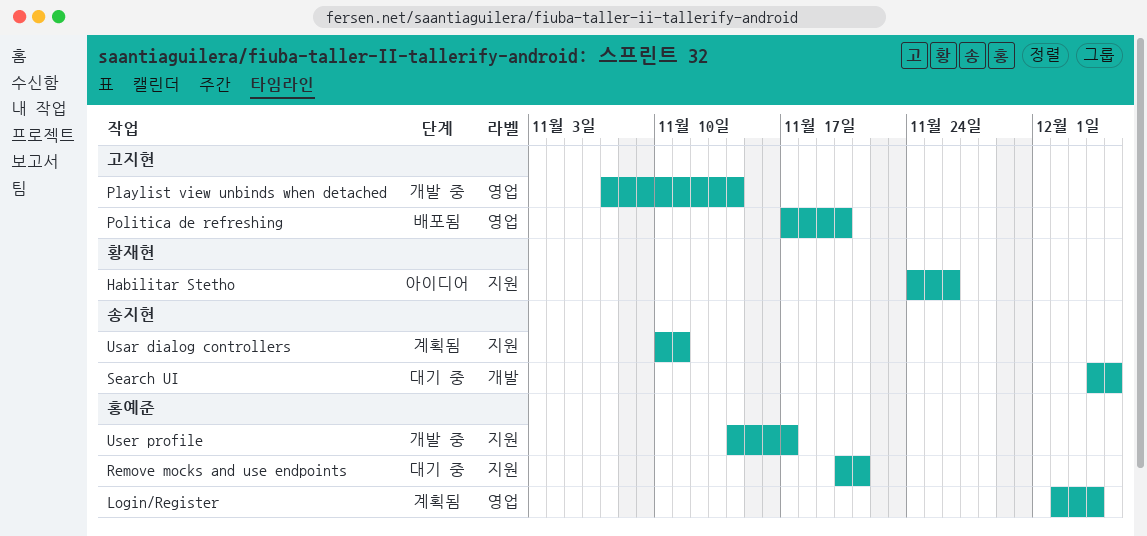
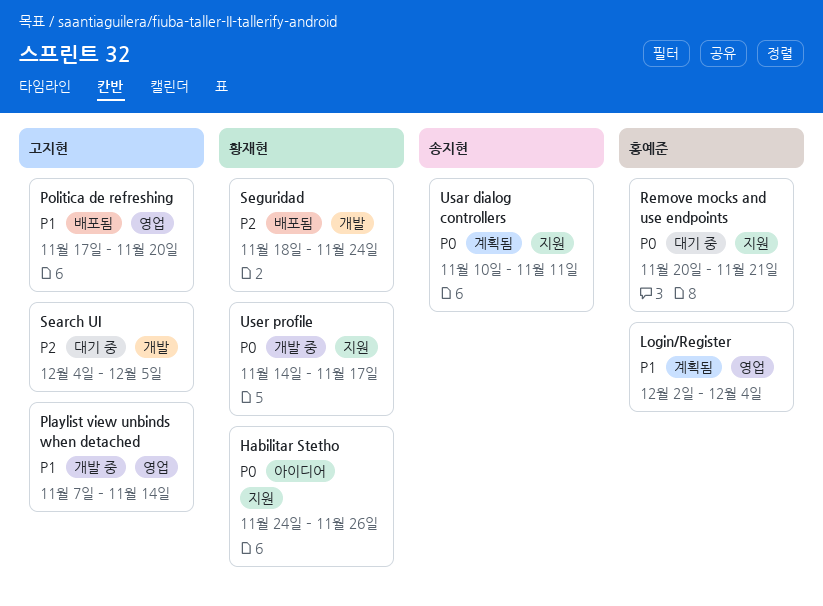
Search UI, owner: 송지현 -> 고지현
Seguridad: none -> present
User profile, owner: 홍예준 -> 황재현

